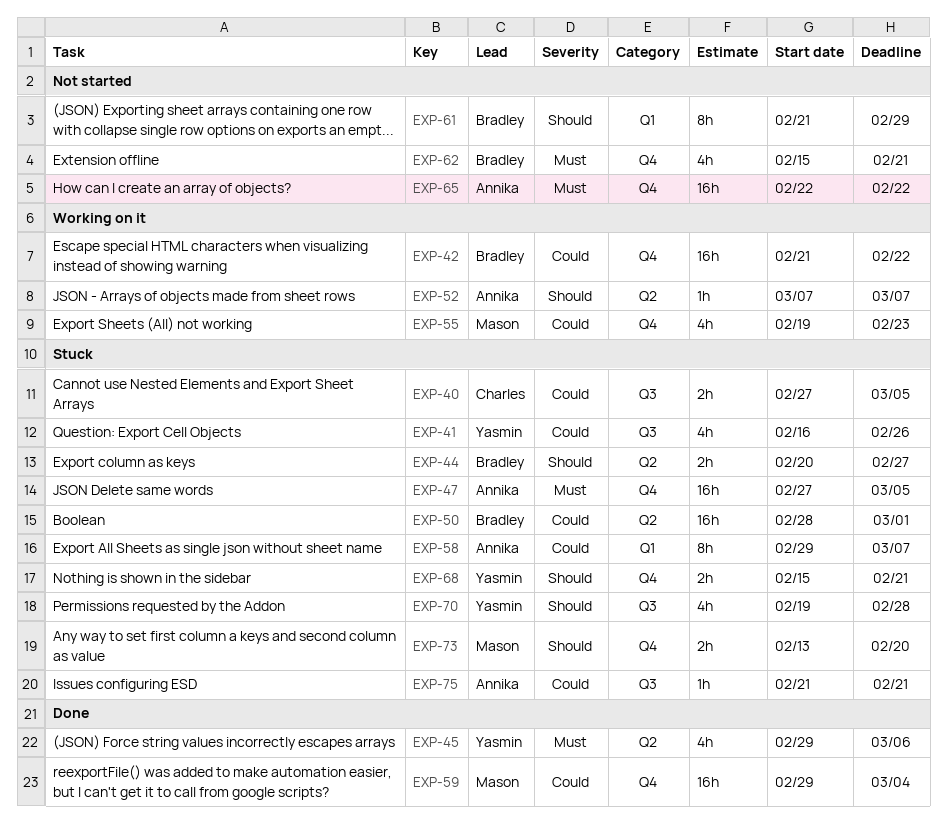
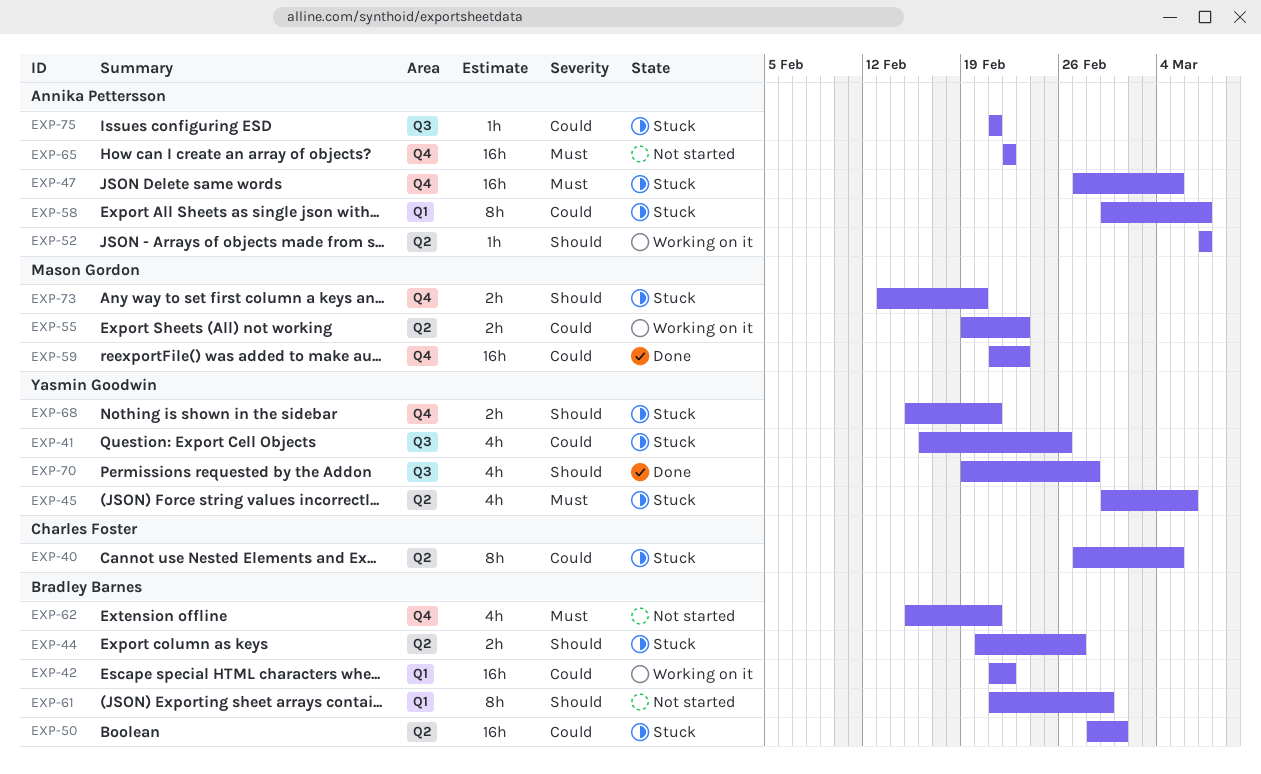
EXP-40, label: Q3 -> Q2
EXP-40, estimate: 2h -> 8h
EXP-42, label: Q4 -> Q1
EXP-45, status: Done -> Stuck
EXP-55, label: Q4 -> Q2
EXP-55, estimate: 4h -> 2h
EXP-59, start: Feb 29 -> Feb 21
EXP-59, due: Mar 4 -> Feb 23
EXP-70, status: Stuck -> Done

